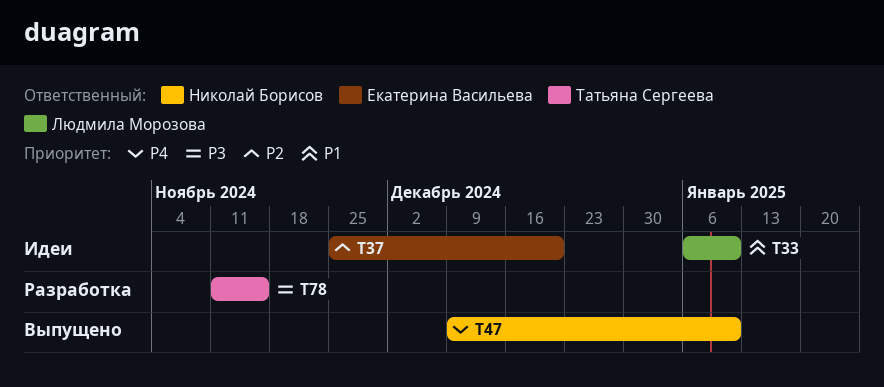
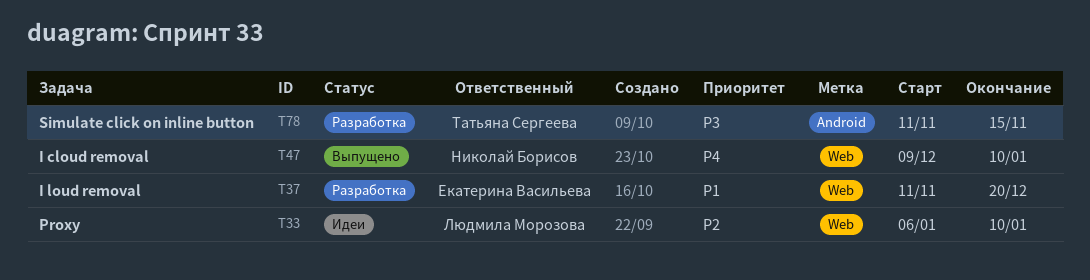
T33, priority: P1 -> P2
T37, status: Идеи -> Разработка
T37, priority: P2 -> P1
T37, start: Nov 25 -> Nov 11

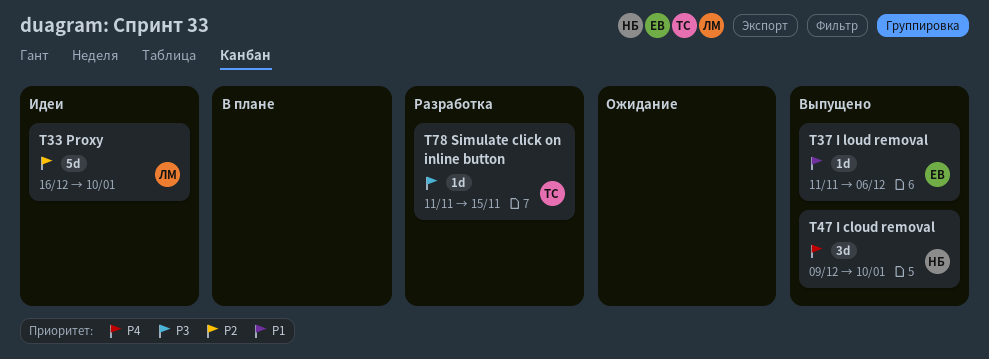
T33, start: Jan 6 -> Dec 16
T37, status: Разработка -> Выпущено
T37, due: Dec 20 -> Dec 6

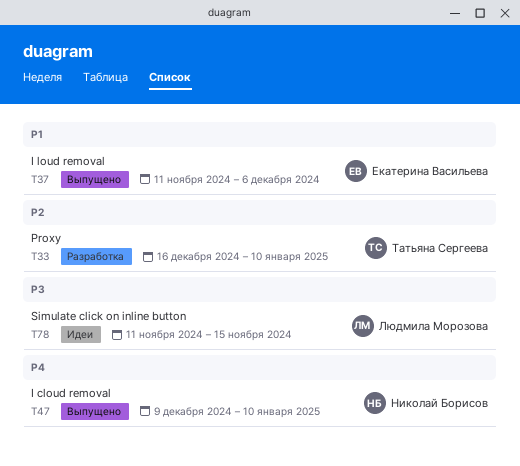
T33, status: Идеи -> Разработка
T33, owner: Людмила Морозова -> Татьяна Сергеева
T78, status: Разработка -> Идеи
T78, owner: Татьяна Сергеева -> Людмила Морозова

